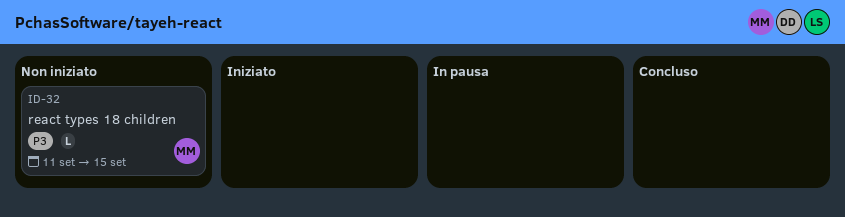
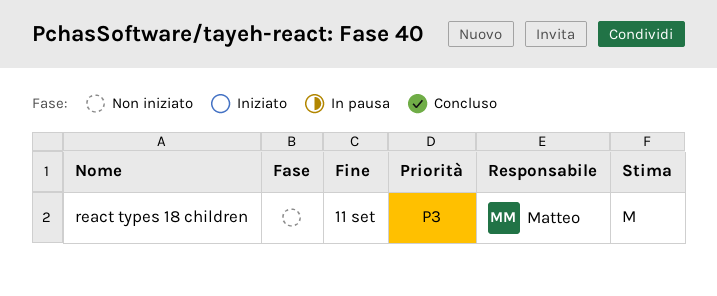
react types 18 children, estimate: L -> M
react types 18 children, due: Sep 15 -> Sep 11

